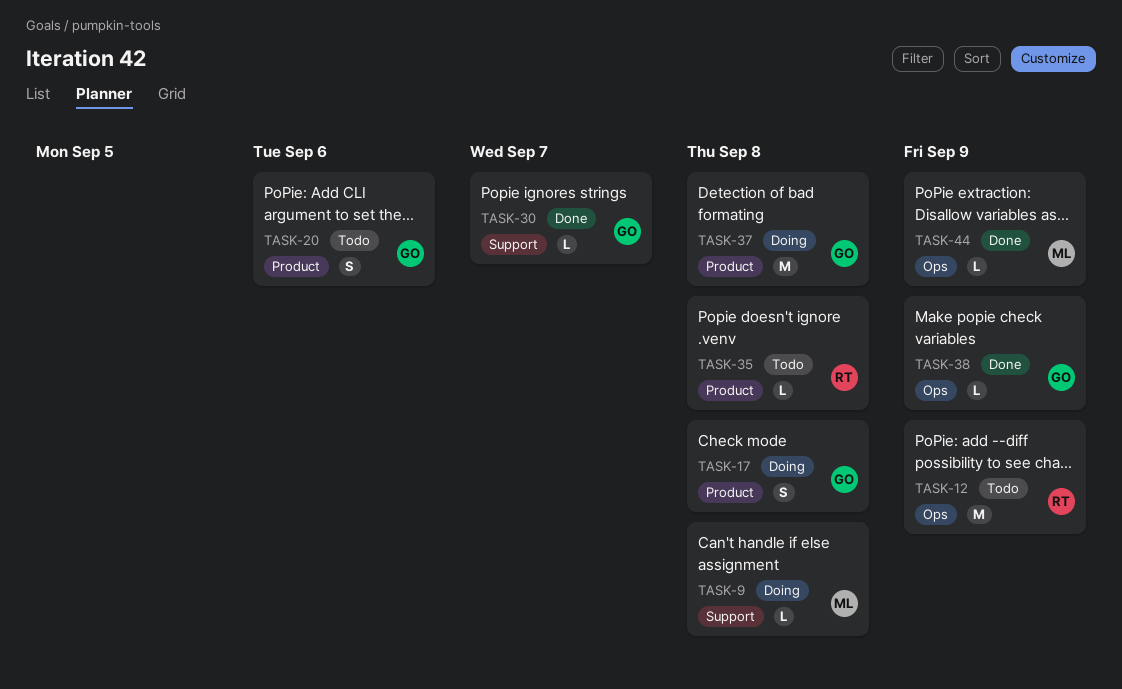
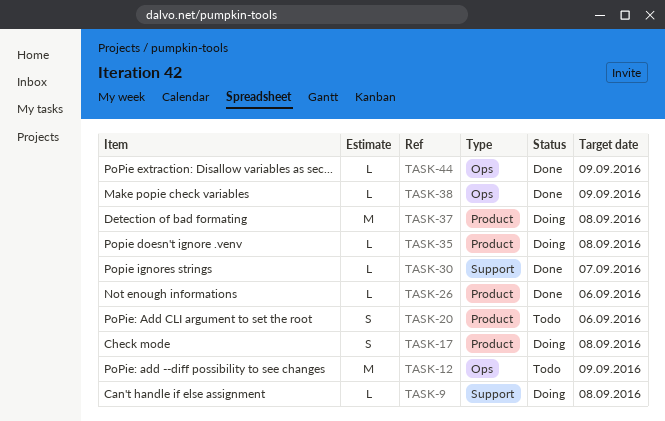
TASK-26: none -> present
TASK-35, status: Todo -> Doing

